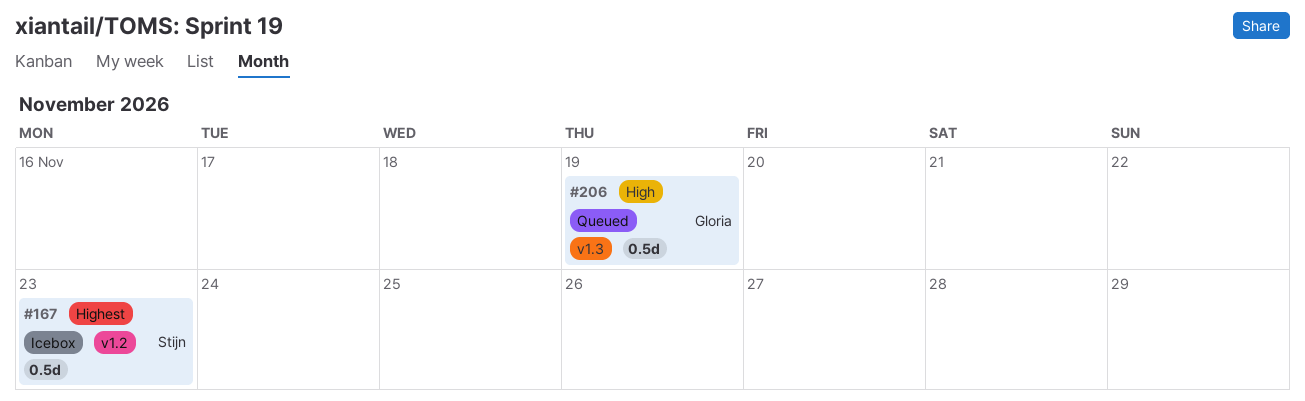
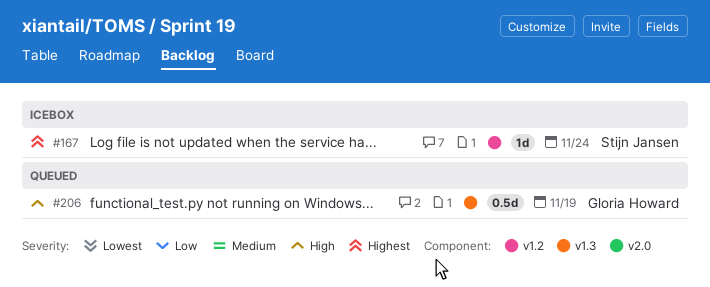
#167, estimate: 0.5d -> 1d
#167, due: Nov 23 -> Nov 24

